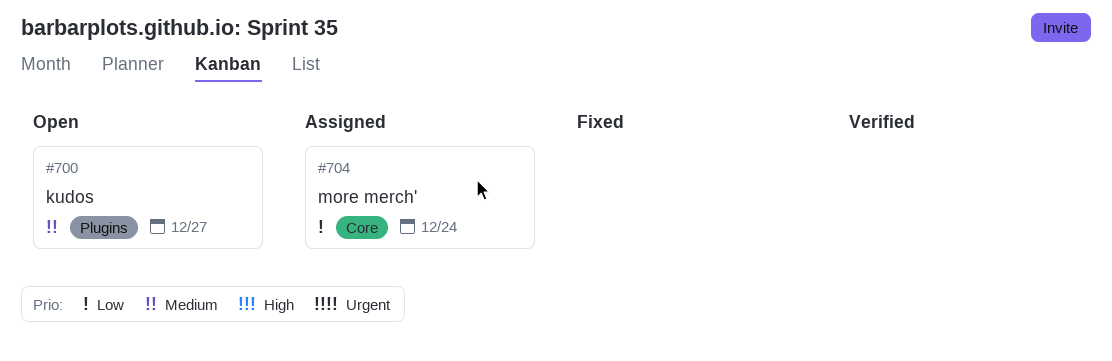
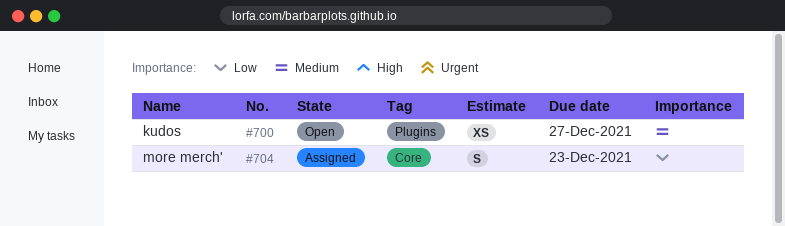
#704, due: Dec 24 -> Dec 23

